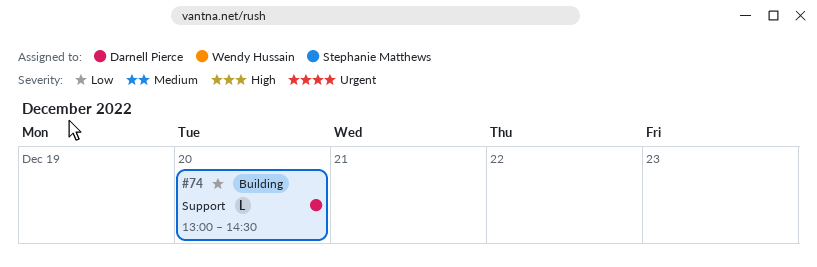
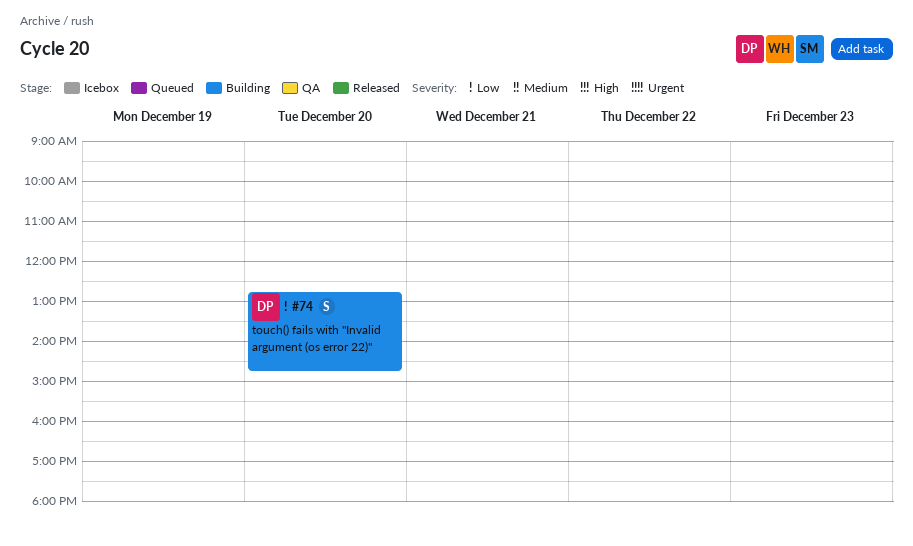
#74, estimate: L -> S
#74, begins: 13:00 -> 12:45
#74, ends: 14:30 -> 14:45

